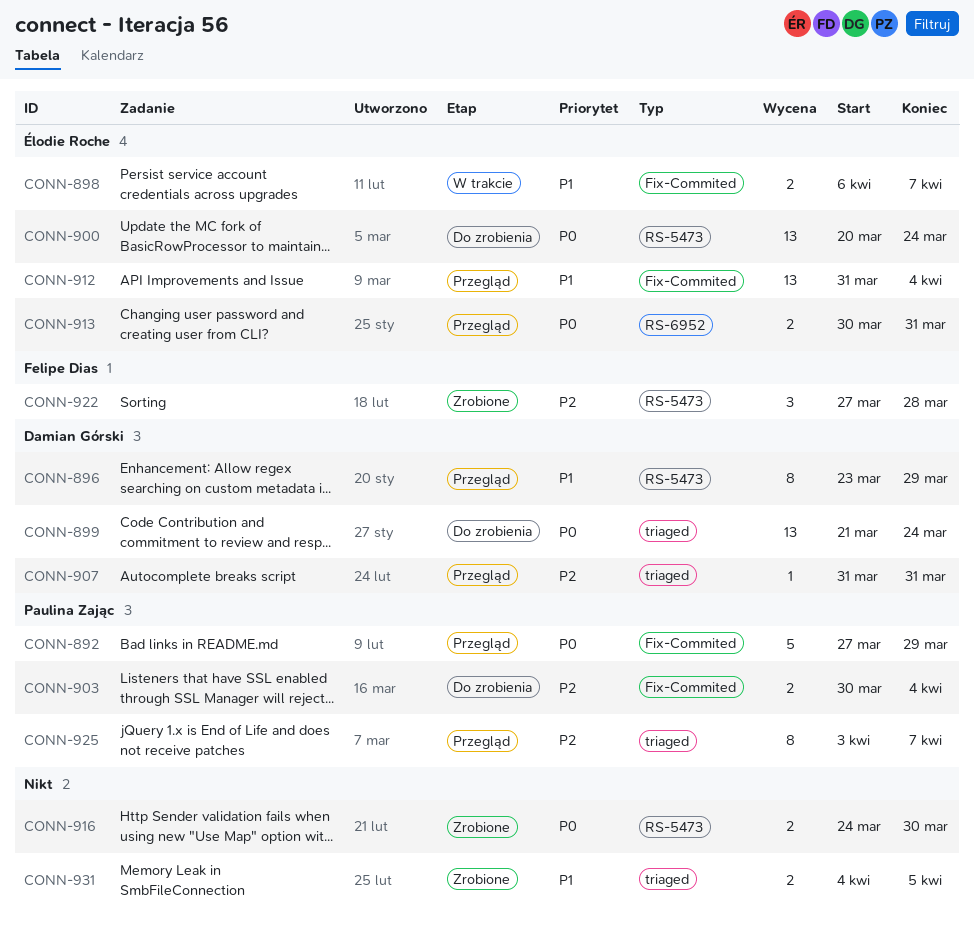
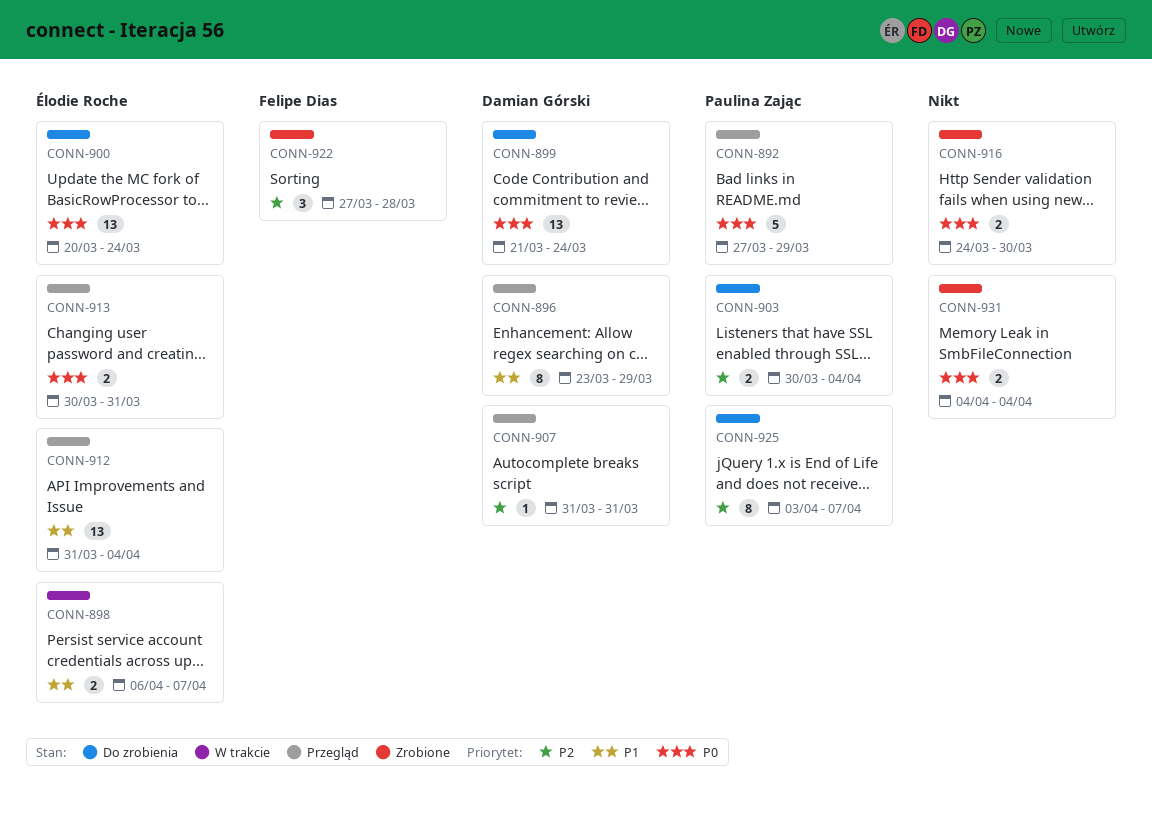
CONN-925, status: Przegląd -> Do zrobienia
CONN-931, priority: P1 -> P0
CONN-931, due: Apr 5 -> Apr 4

